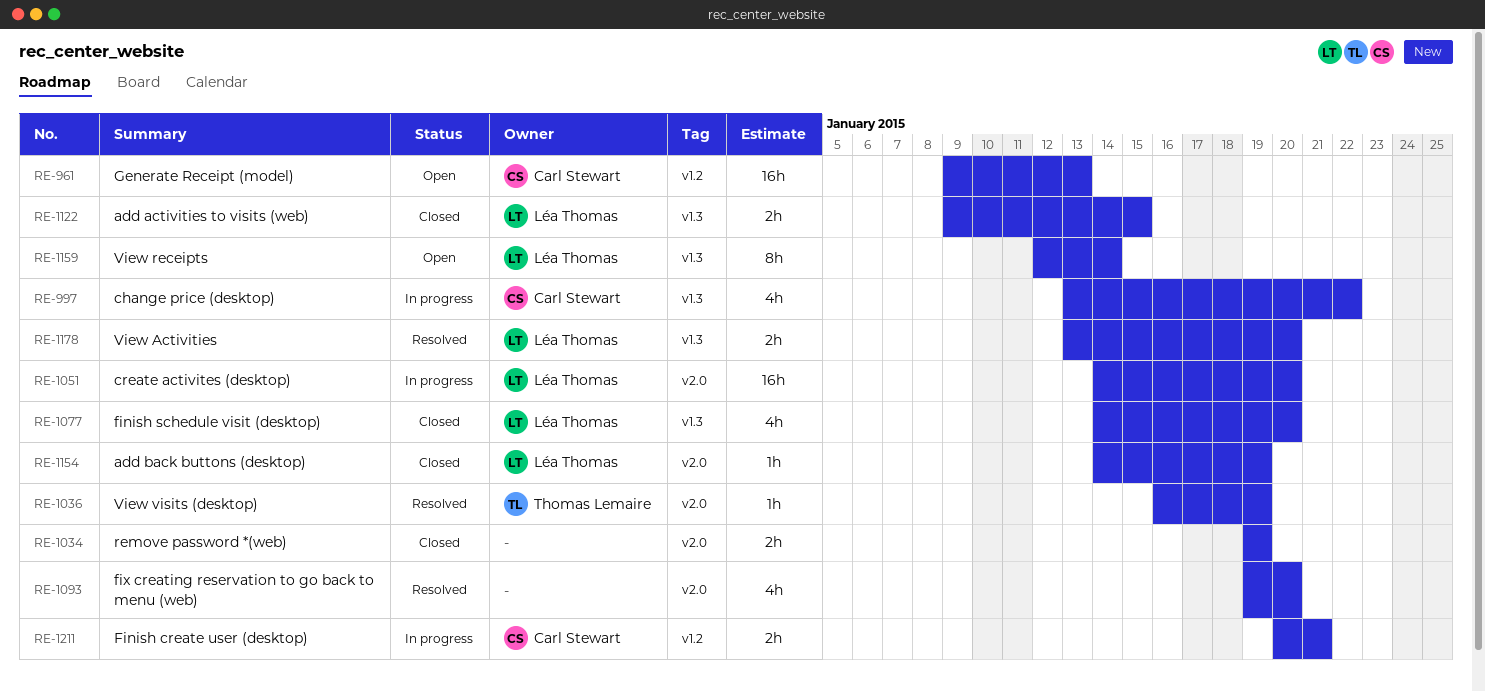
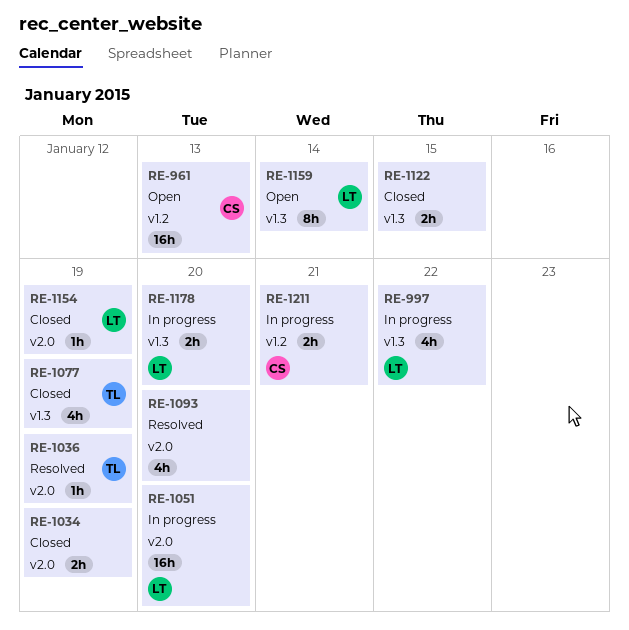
RE-997, owner: Carl Stewart -> Léa Thomas
RE-1077, owner: Léa Thomas -> Thomas Lemaire
RE-1077, due: Jan 20 -> Jan 19
RE-1122, owner: Léa Thomas -> none
RE-1178, status: Resolved -> In progress

